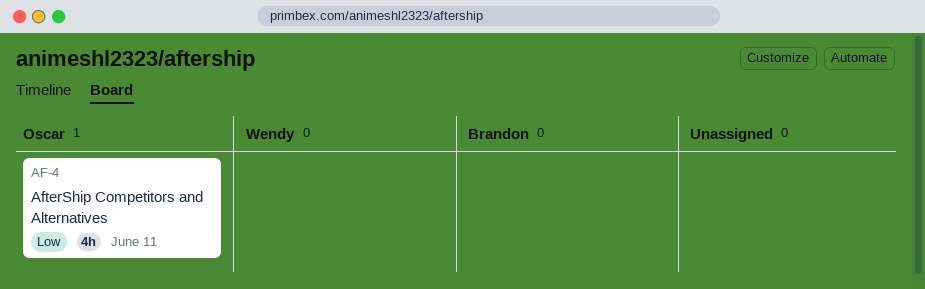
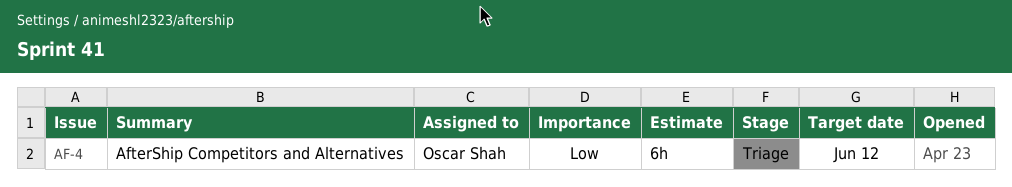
AF-4, estimate: 4h -> 6h
AF-4, due: Jun 11 -> Jun 12

